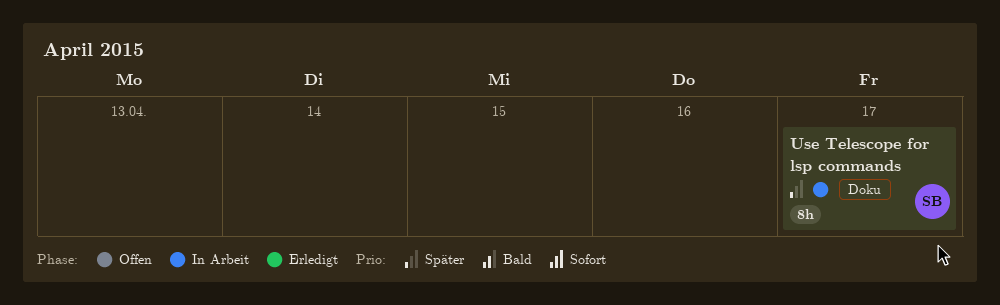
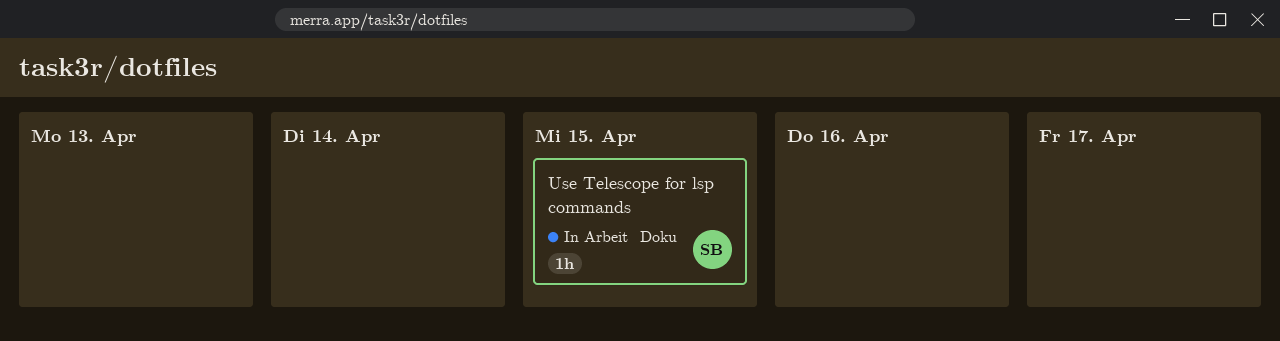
Use Telescope for lsp commands, estimate: 8h -> 1h
Use Telescope for lsp commands, due: Apr 17 -> Apr 15

